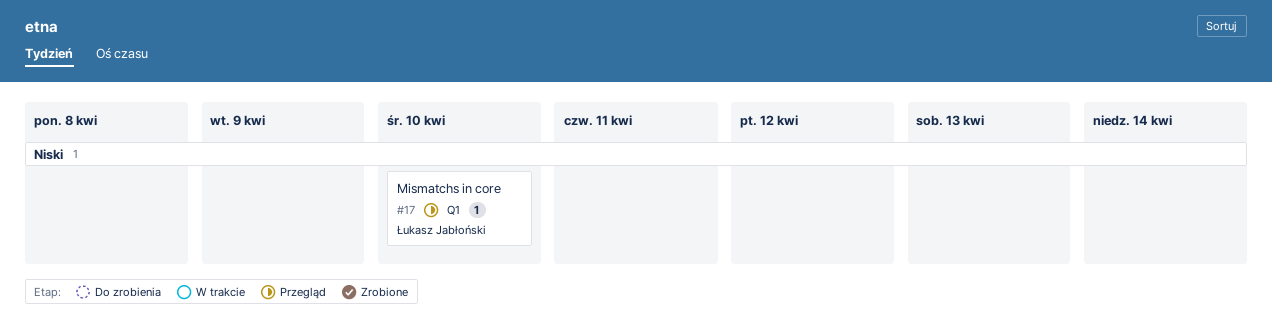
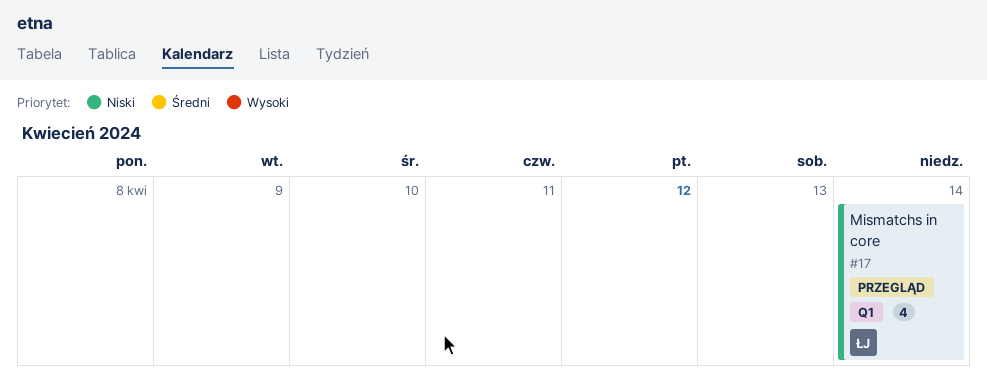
#17, estimate: 1 -> 4
#17, due: Apr 10 -> Apr 14

